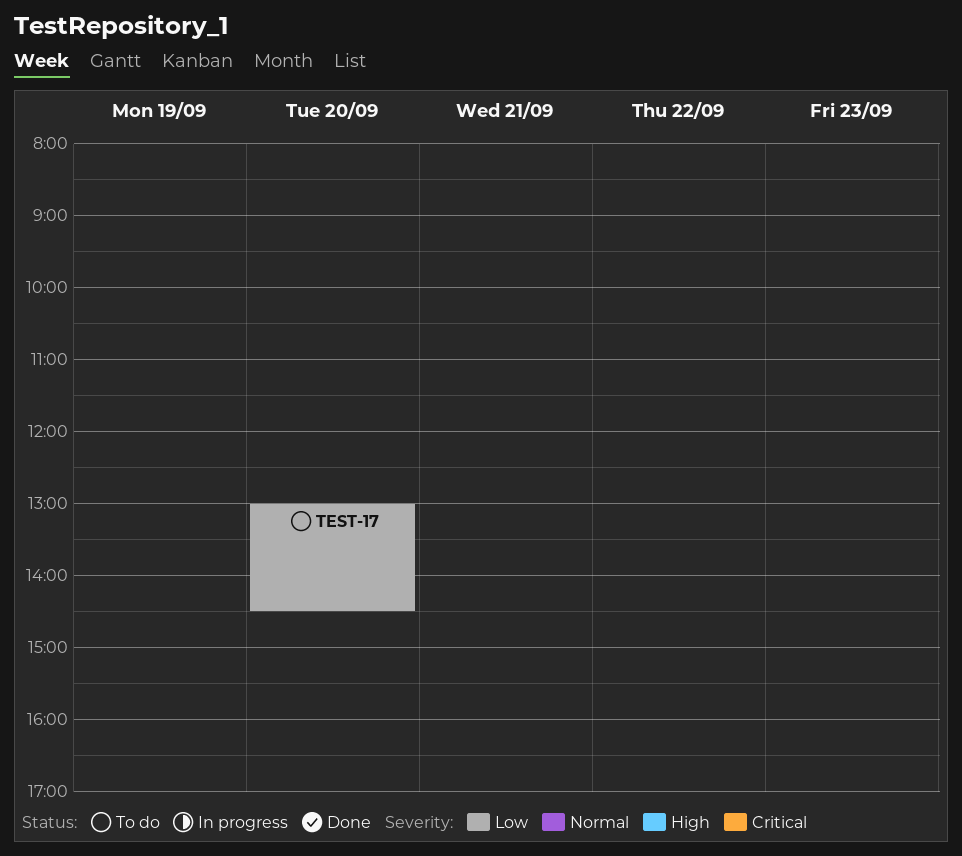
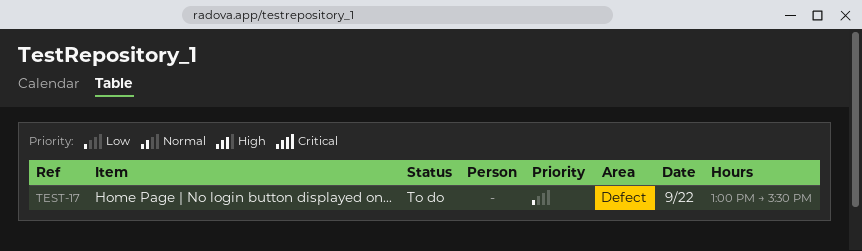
TEST-17, day: Sep 20 -> Sep 22
TEST-17, ends: 14:30 -> 15:30

